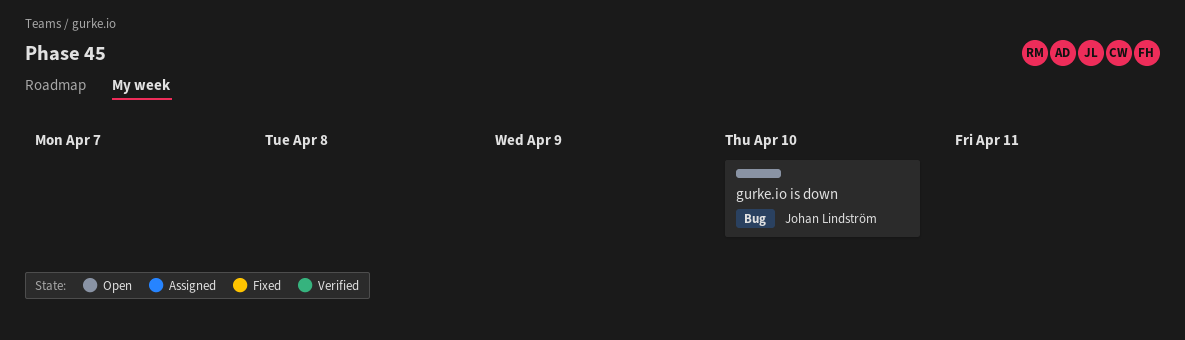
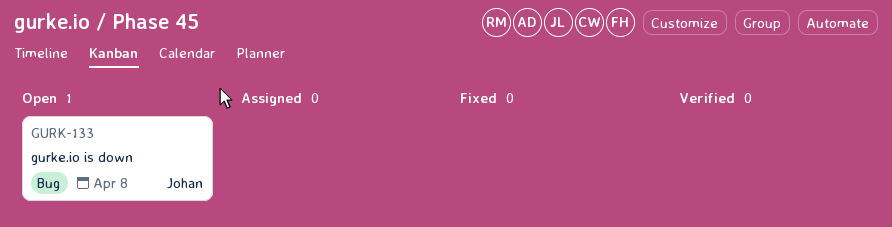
gurke.io is down, due: Apr 10 -> Apr 8

